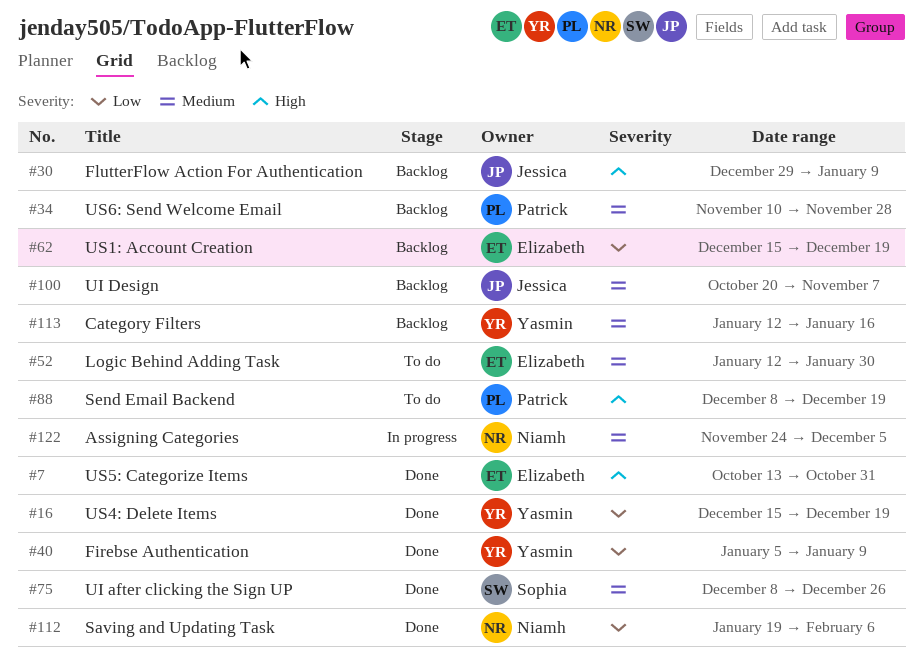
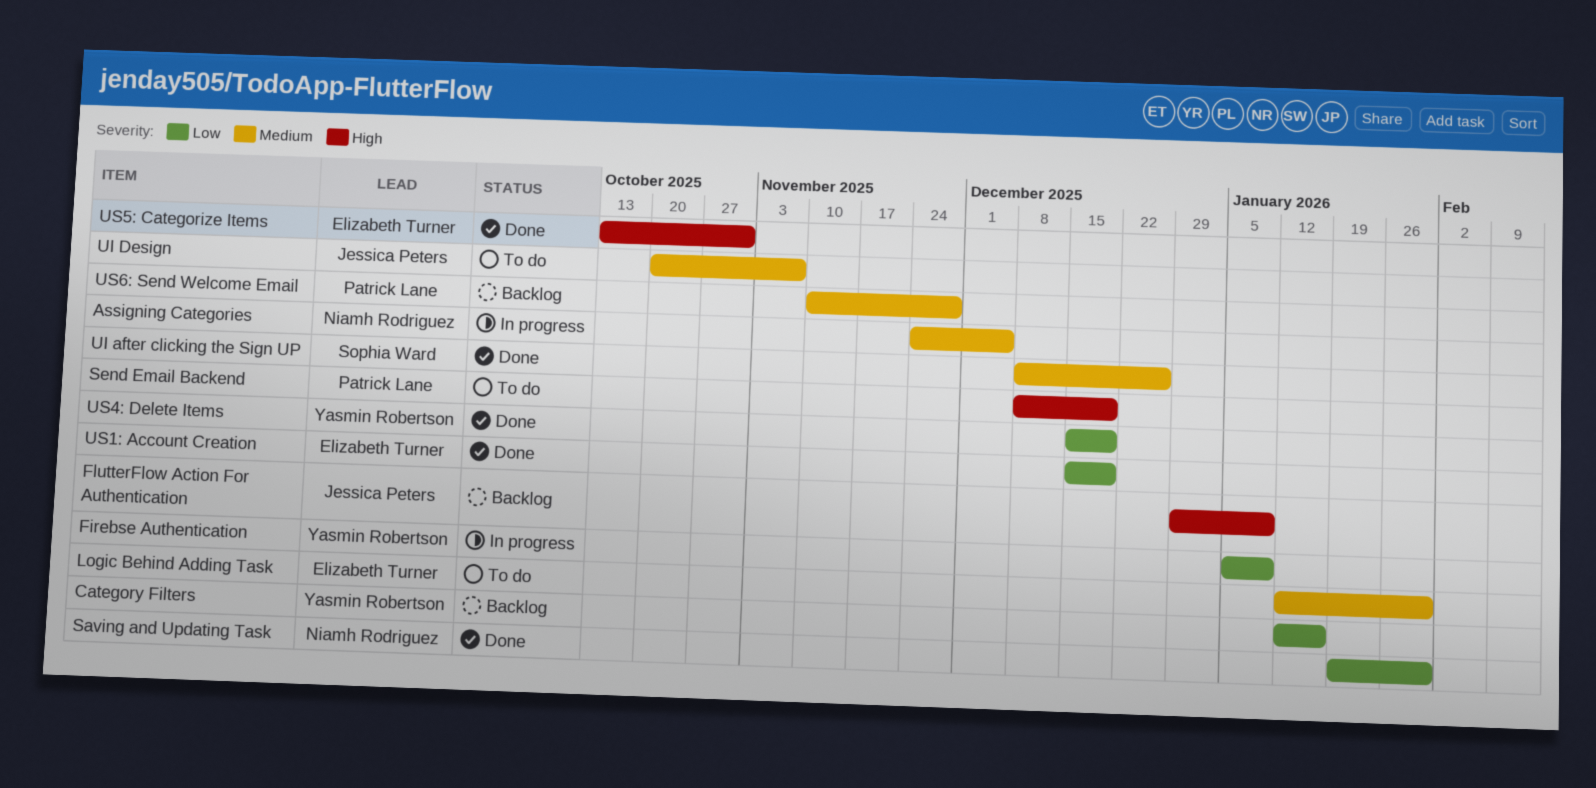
Category Filters, priority: Medium -> Low
Firebse Authentication, status: Done -> In progress
Saving and Updating Task, due: Feb 6 -> Jan 30
UI Design, status: Backlog -> To do
US1: Account Creation, status: Backlog -> Done

